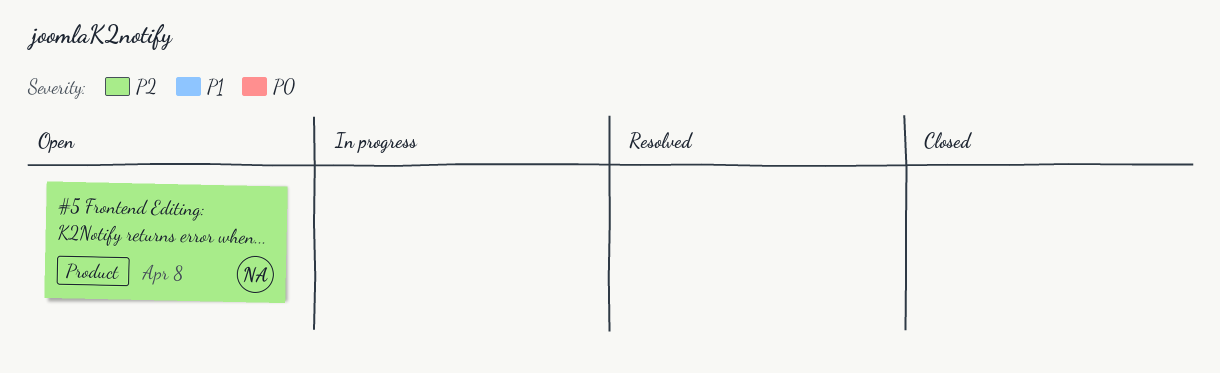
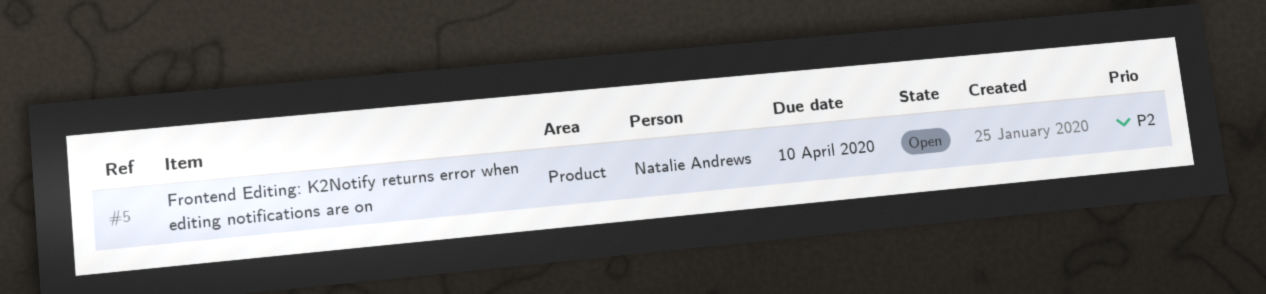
#5, due: Apr 8 -> Apr 10

